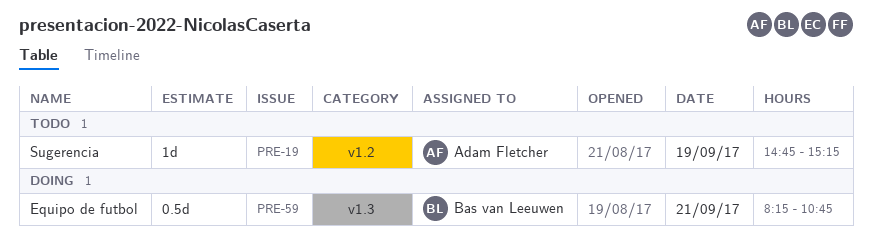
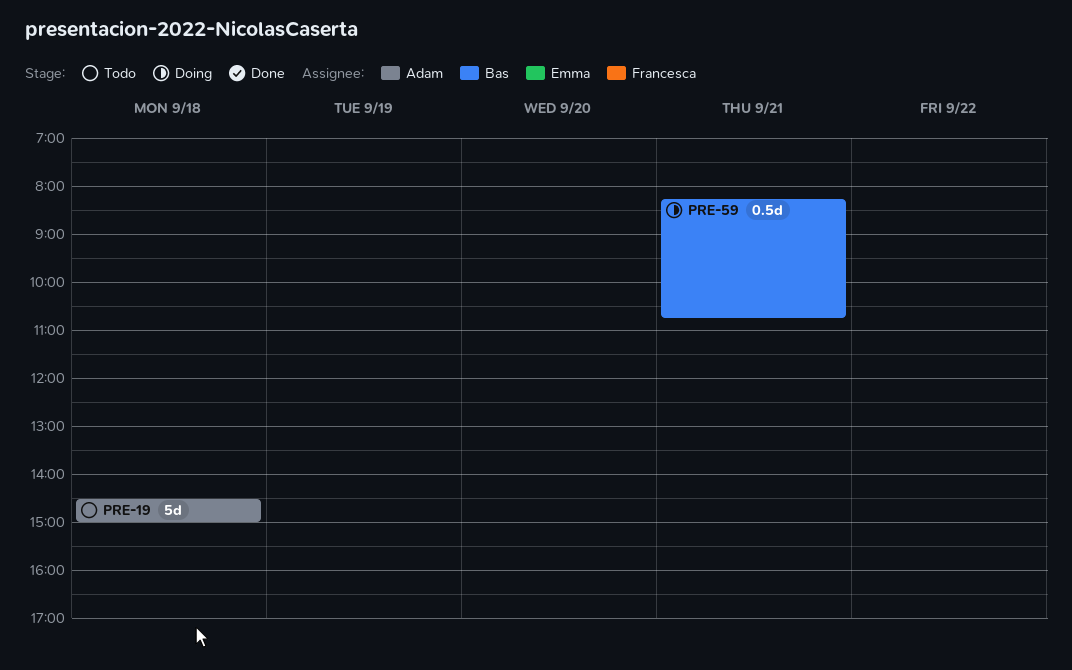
PRE-19, estimate: 1d -> 5d
PRE-19, day: Sep 19 -> Sep 18
PRE-19, begins: 14:45 -> 14:30
PRE-19, ends: 15:15 -> 15:00

